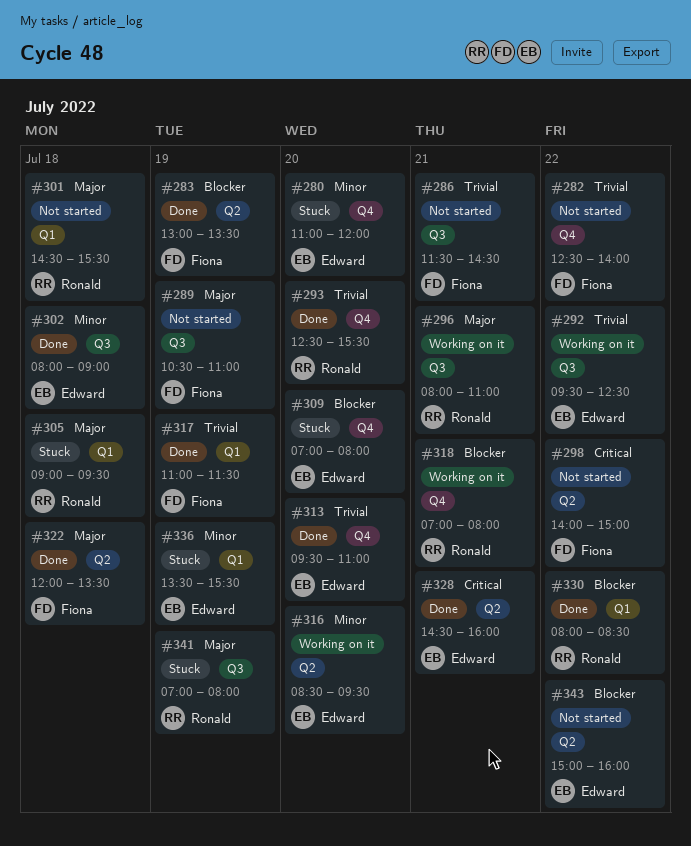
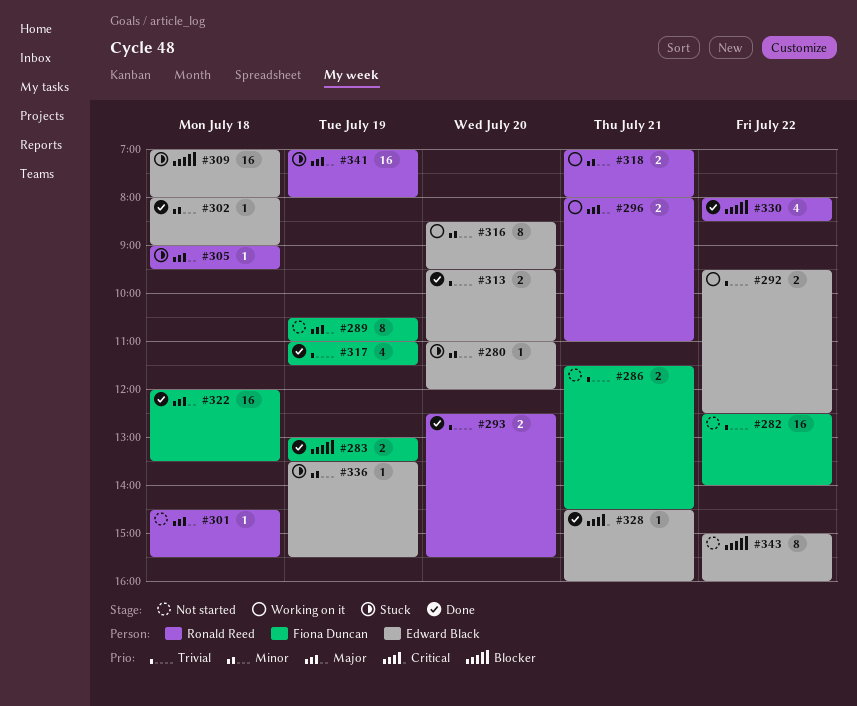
#298: present -> none
#309, day: Jul 20 -> Jul 18
#318, priority: Blocker -> Minor

